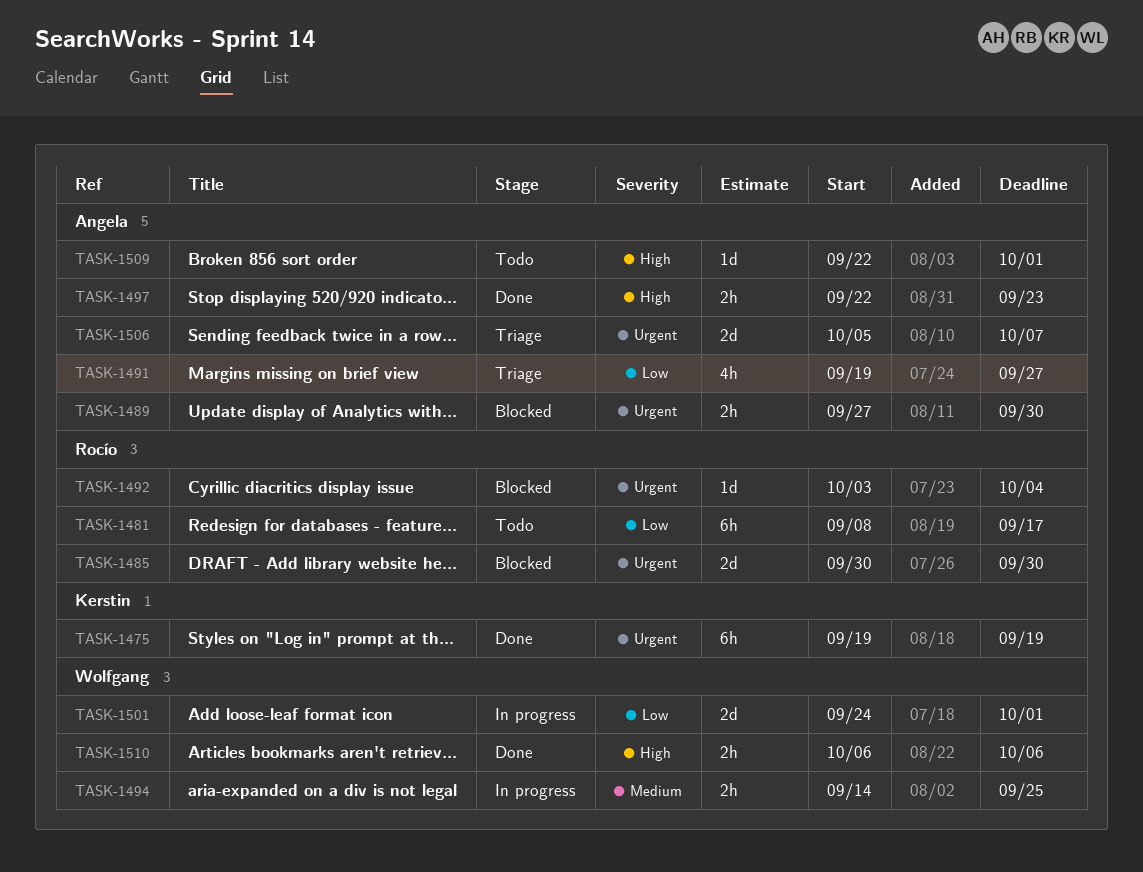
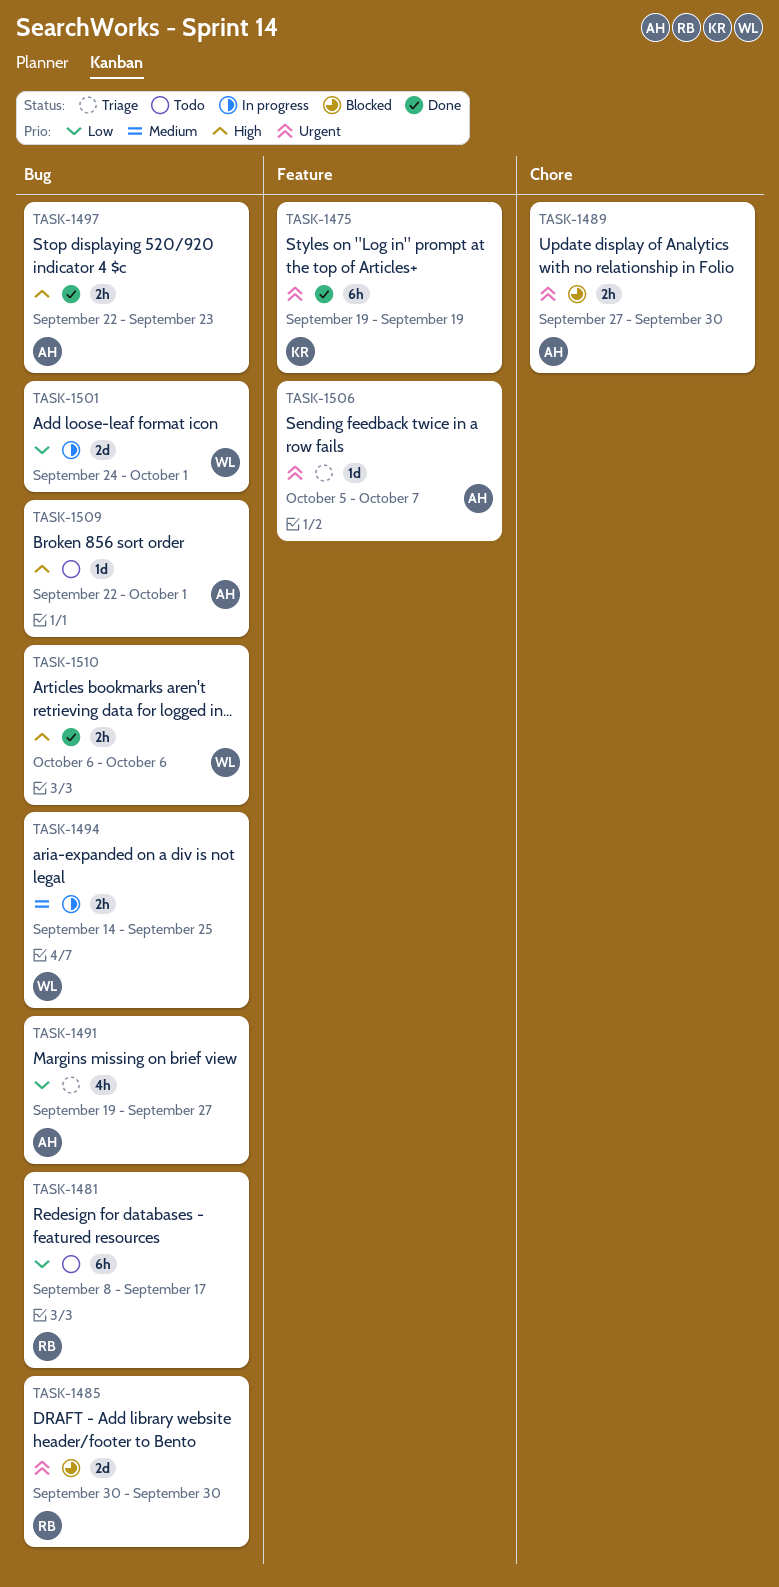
TASK-1492: present -> none
TASK-1506, estimate: 2d -> 1d

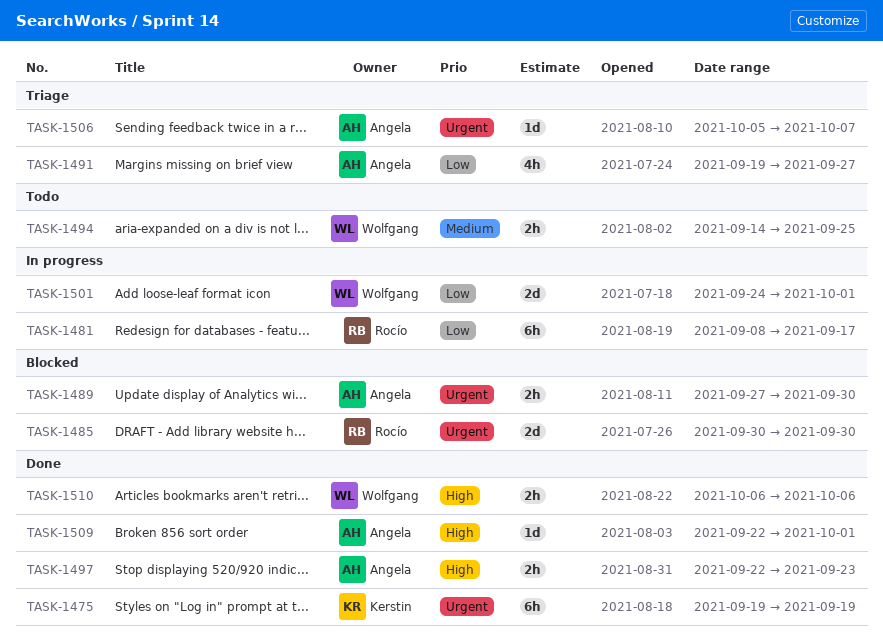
TASK-1481, status: Todo -> In progress
TASK-1494, status: In progress -> Todo
TASK-1509, status: Todo -> Done

